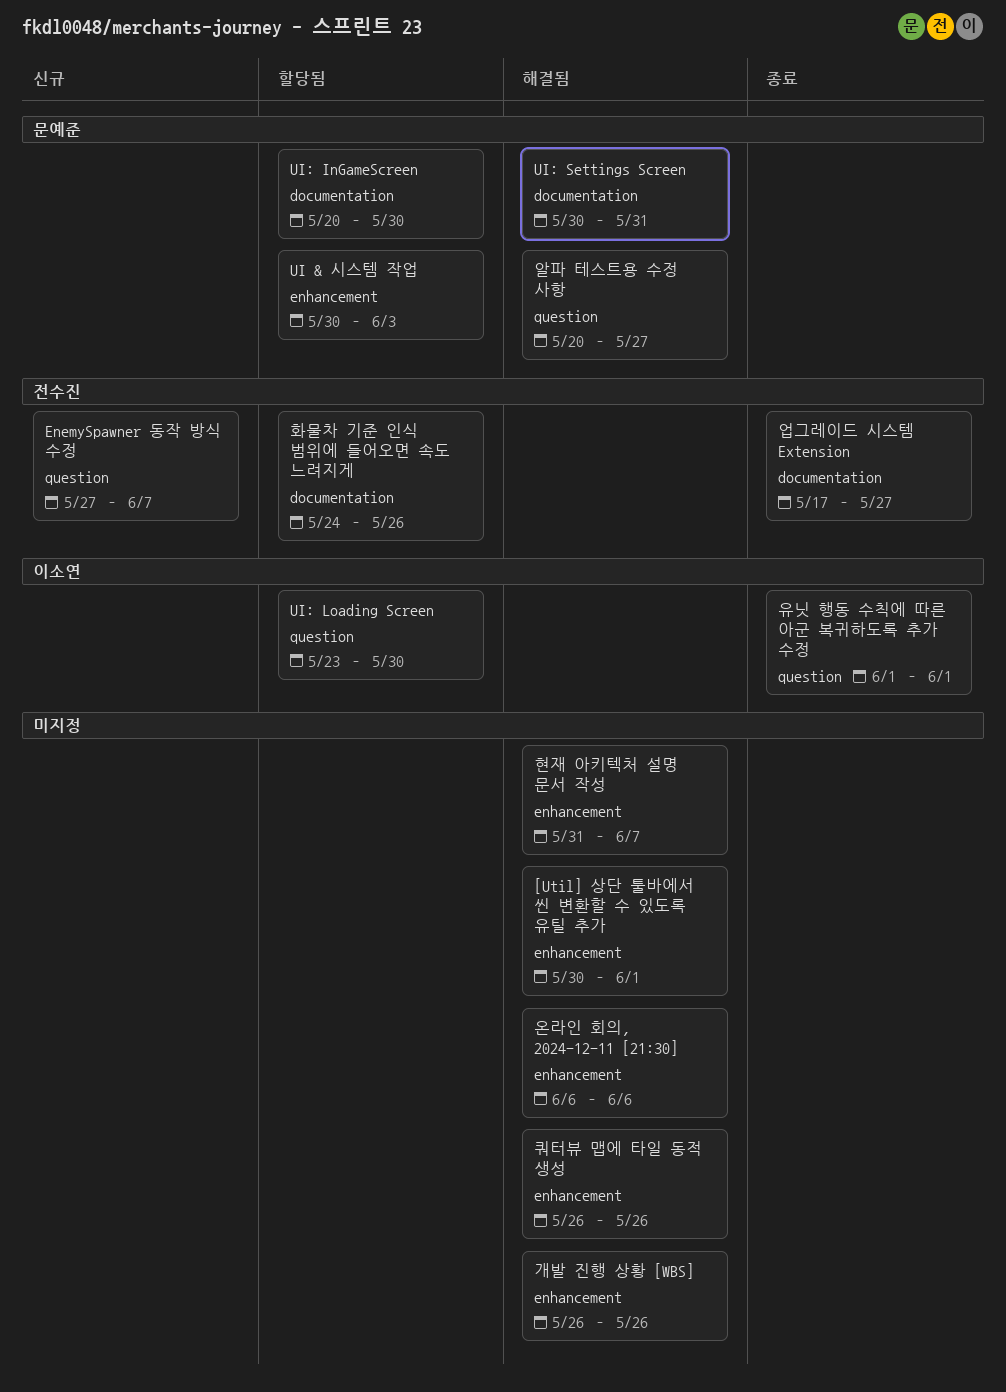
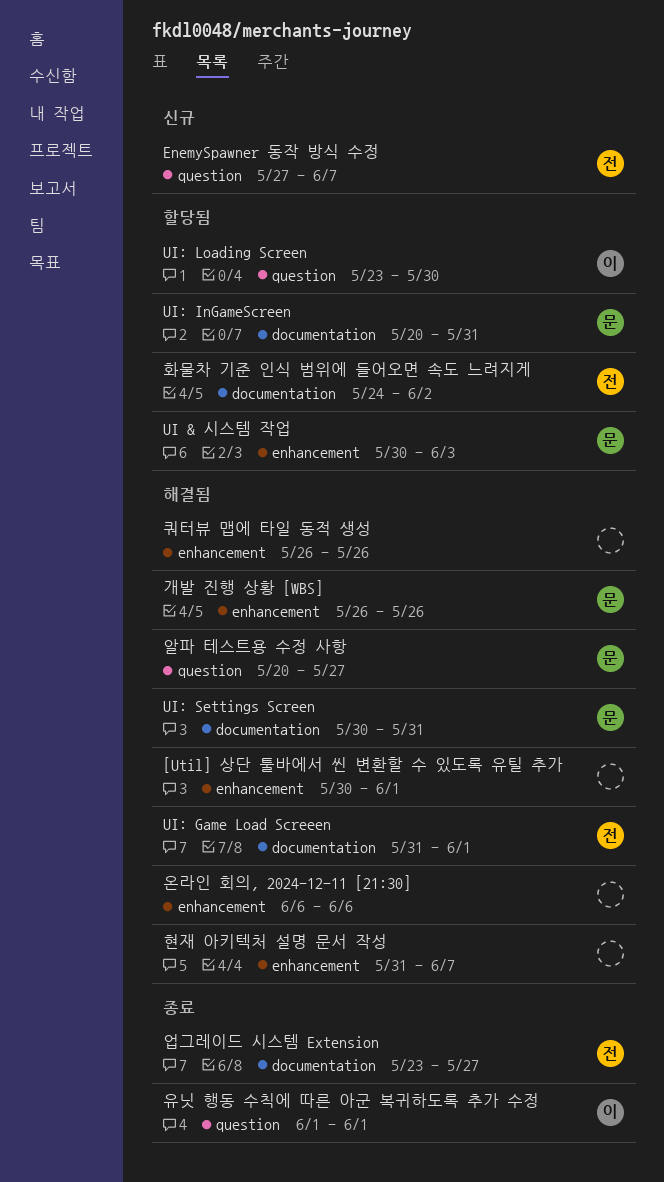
UI: Game Load Screeen: none -> present
UI: InGameScreen, due: May 30 -> May 31
개발 진행 상황 [WBS], owner: none -> 문예준
업그레이드 시스템 Extension, start: May 17 -> May 23
화물차 기준 인식 범위에 들어오면 속도 느려지게, due: May 26 -> Jun 2

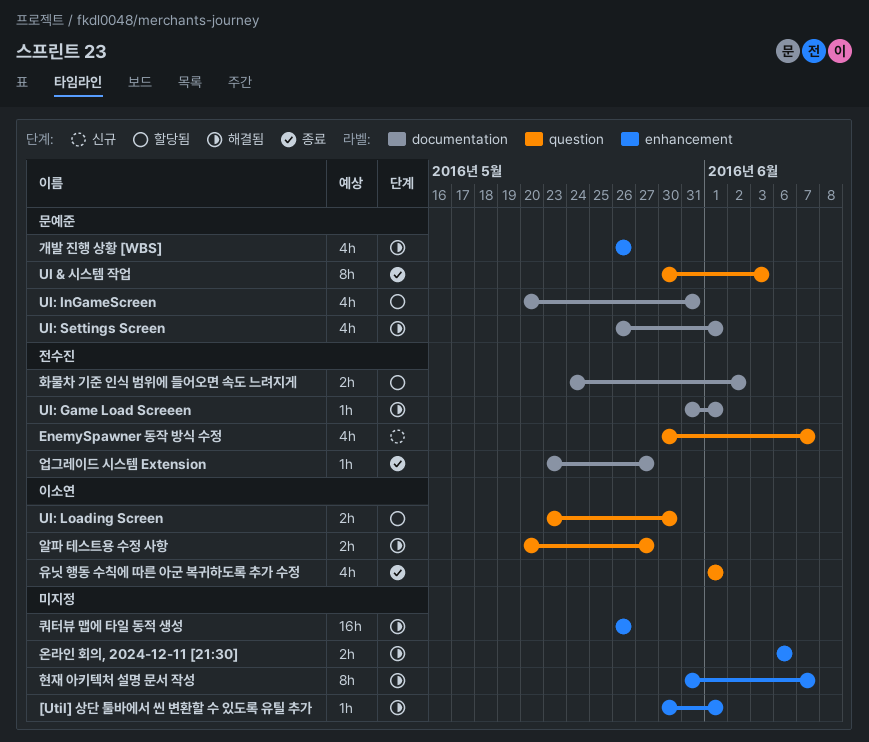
EnemySpawner 동작 방식 수정, start: May 27 -> May 30
UI & 시스템 작업, status: 할당됨 -> 종료
UI & 시스템 작업, label: enhancement -> question
UI: Settings Screen, start: May 30 -> May 26
UI: Settings Screen, due: May 31 -> Jun 1
알파 테스트용 수정 사항, owner: 문예준 -> 이소연

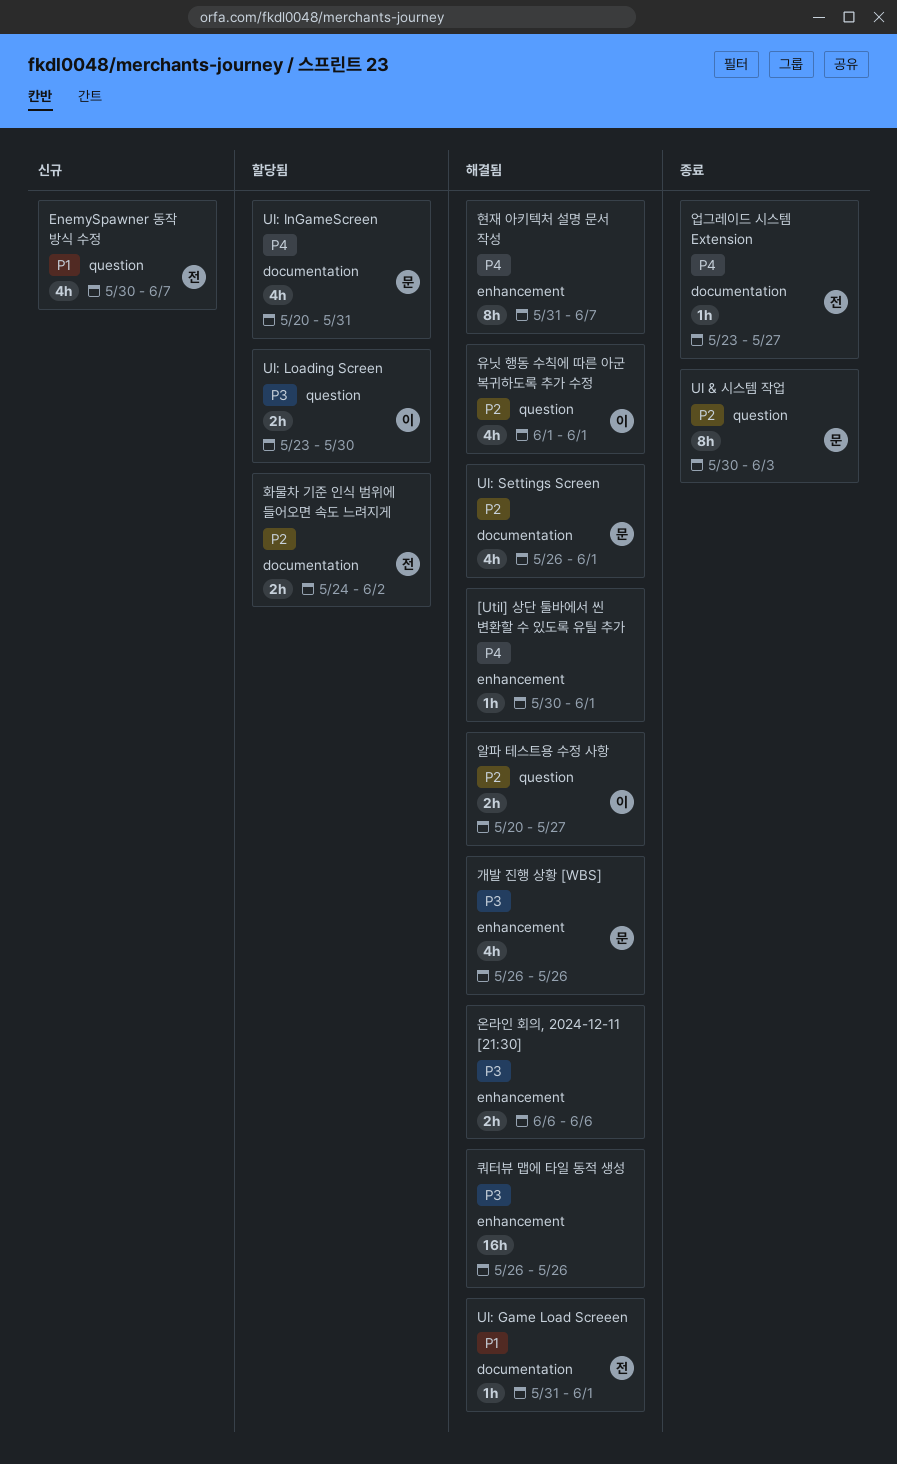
유닛 행동 수칙에 따른 아군 복귀하도록 추가 수정, status: 종료 -> 해결됨

